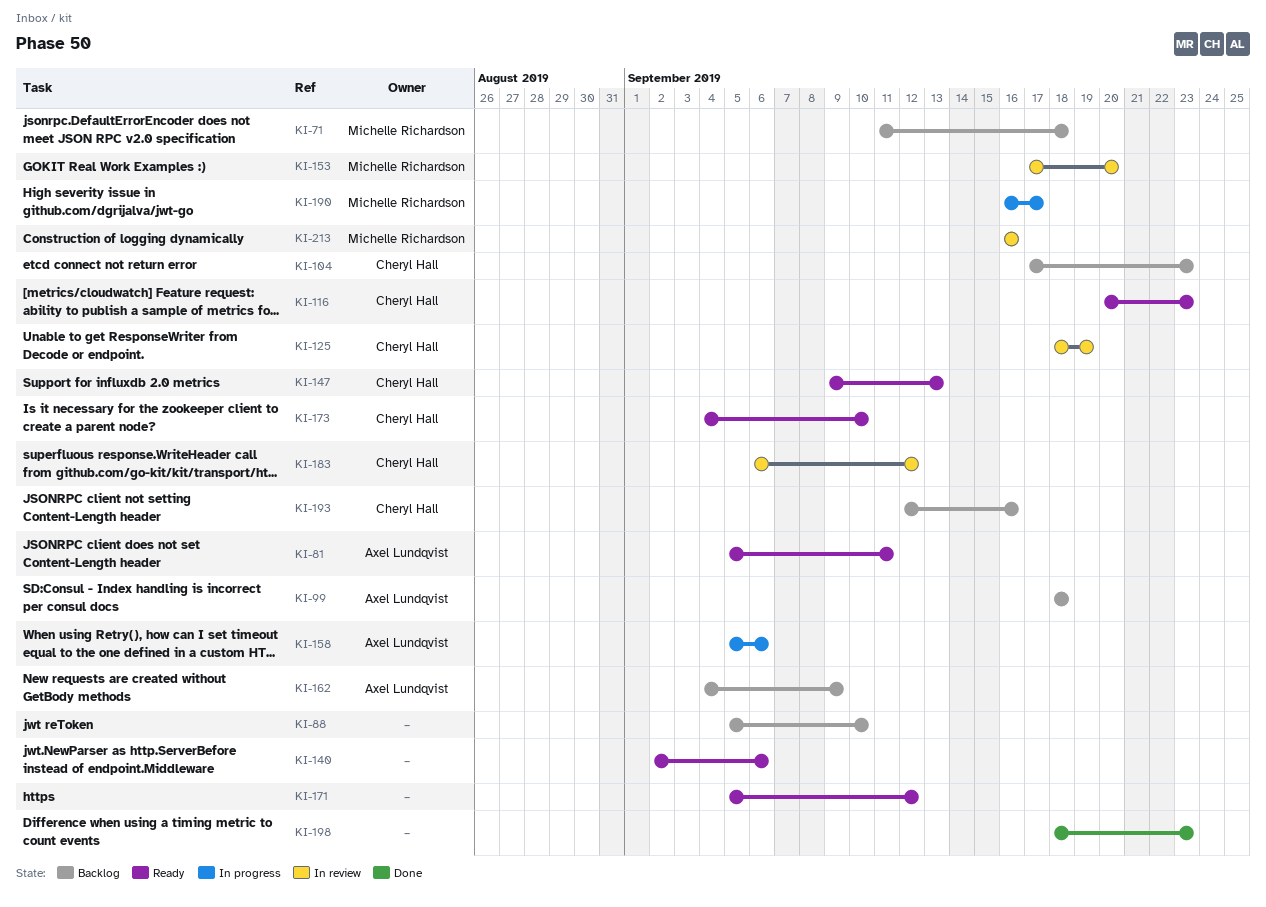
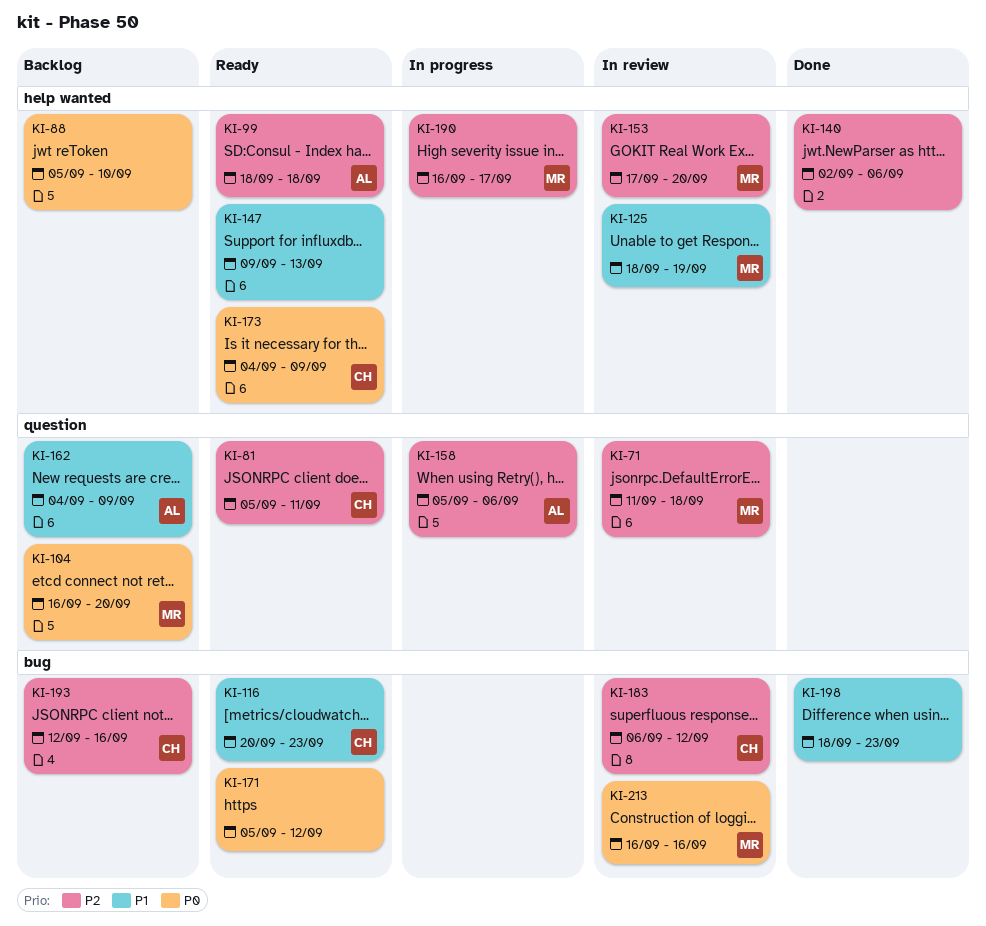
KI-71, status: Backlog -> In review
KI-81, owner: Axel Lundqvist -> Cheryl Hall
KI-99, status: Backlog -> Ready
KI-104, owner: Cheryl Hall -> Michelle Richardson
KI-104, start: Sep 17 -> Sep 16
KI-104, due: Sep 23 -> Sep 20
KI-125, owner: Cheryl Hall -> Michelle Richardson
KI-140, status: Ready -> Done
KI-147, owner: Cheryl Hall -> none
KI-173, due: Sep 10 -> Sep 9

